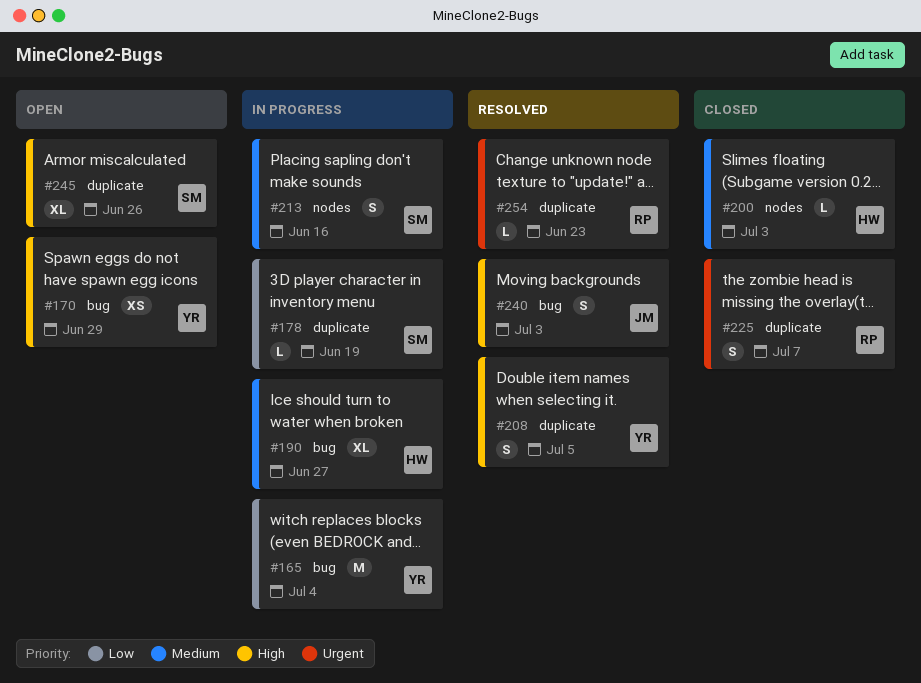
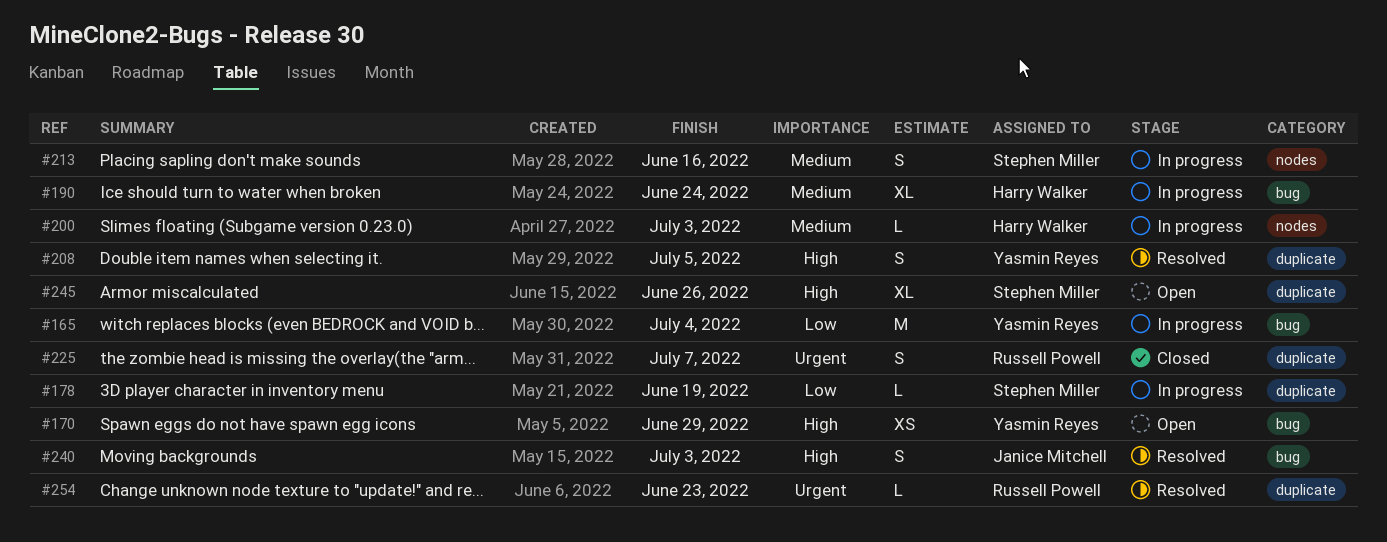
#190, due: Jun 27 -> Jun 24
#200, status: Closed -> In progress

